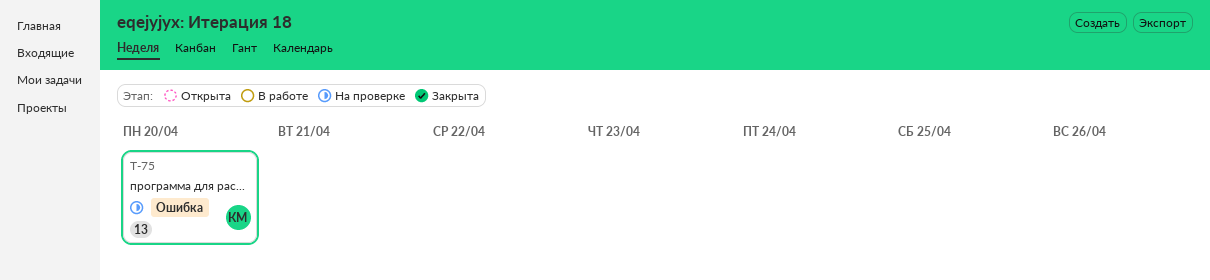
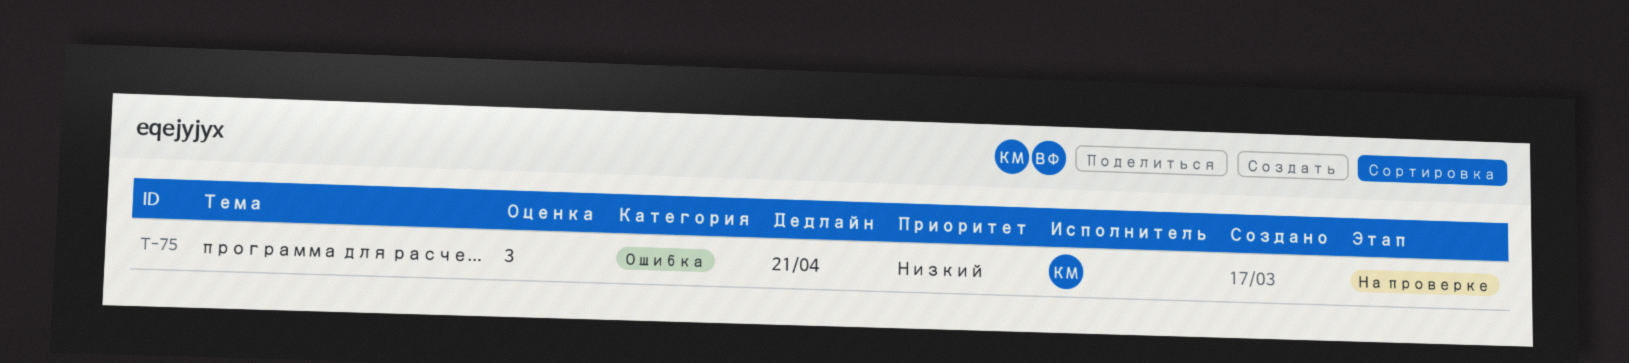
T-75, estimate: 13 -> 3
T-75, due: Apr 20 -> Apr 21

